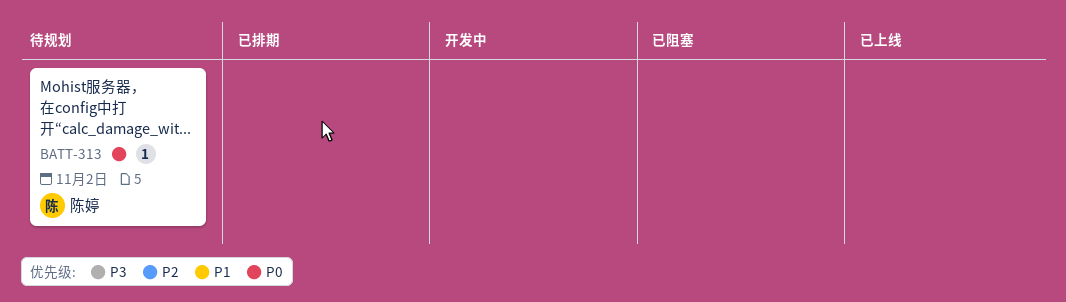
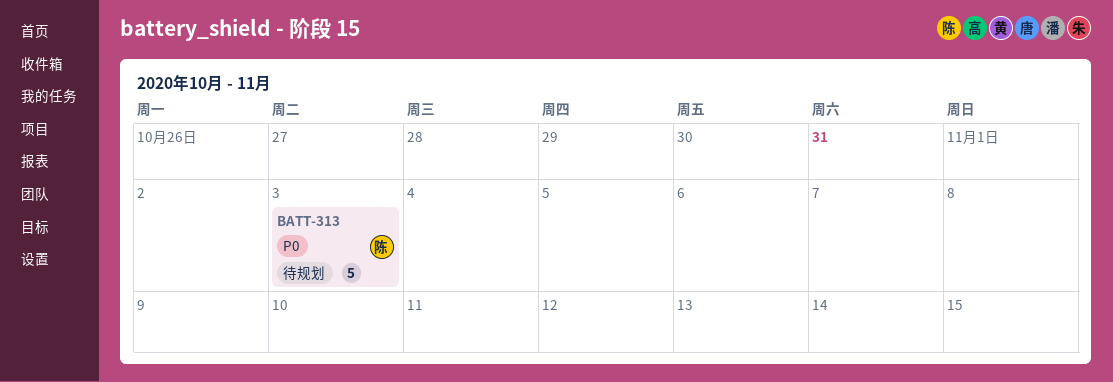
BATT-313, estimate: 1 -> 5
BATT-313, due: Nov 2 -> Nov 3

